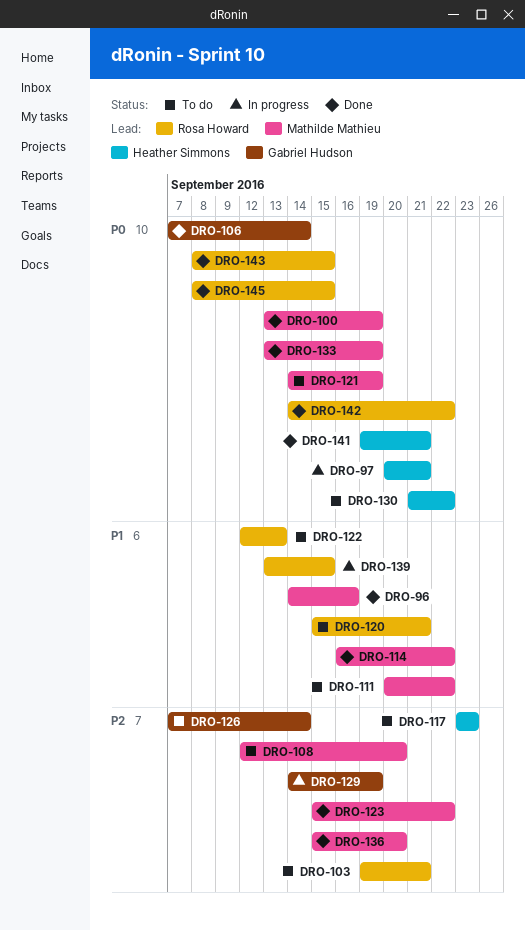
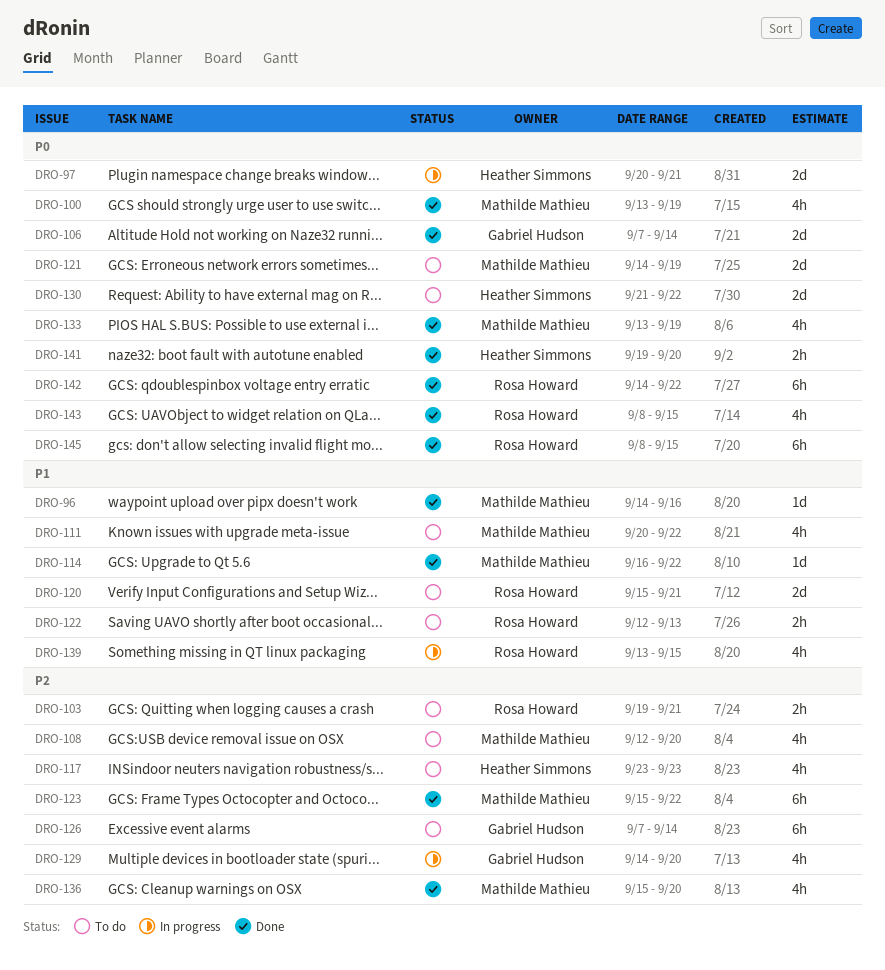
DRO-129, due: Sep 19 -> Sep 20
DRO-141, due: Sep 21 -> Sep 20

